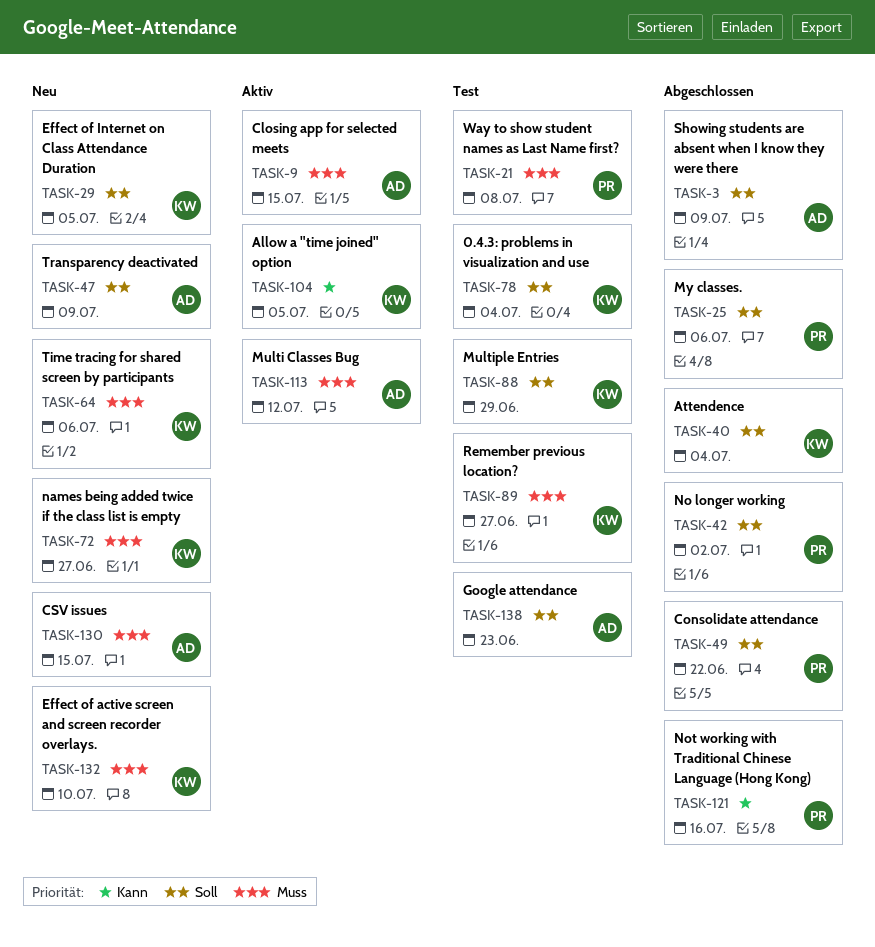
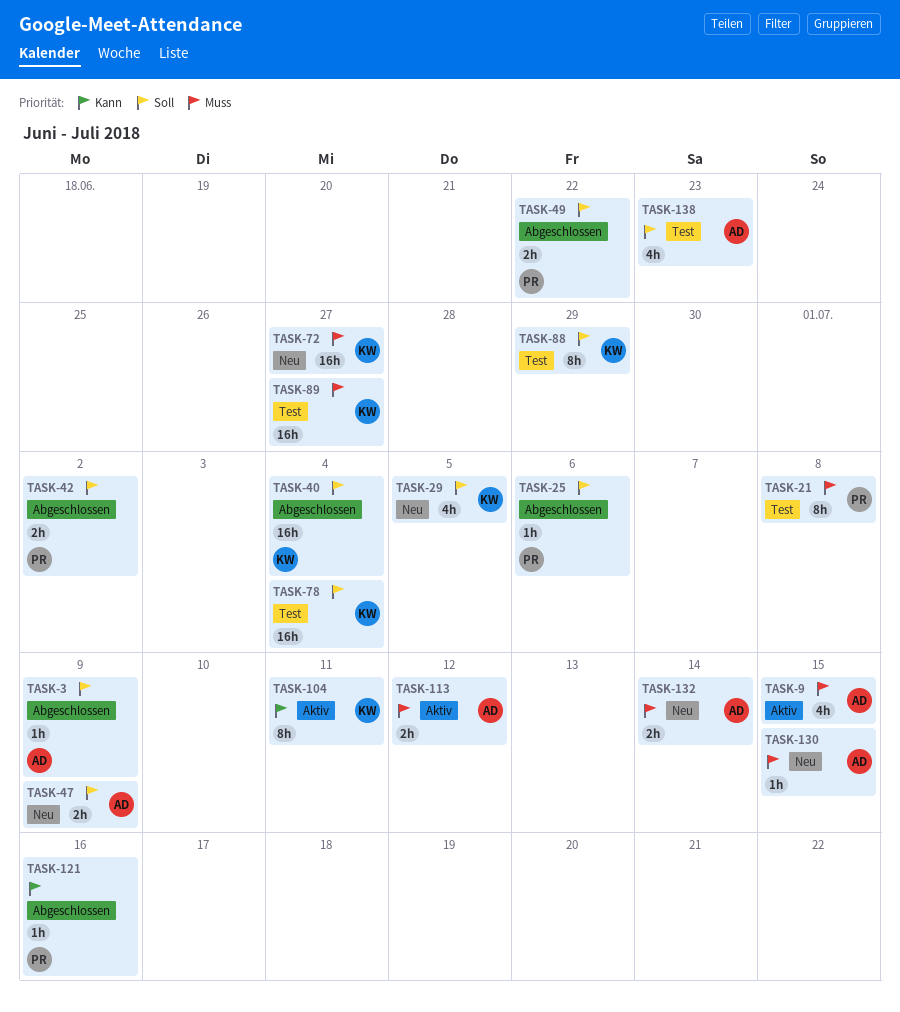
TASK-64: present -> none
TASK-104, due: Jul 5 -> Jul 11
TASK-132, owner: KW -> AD
TASK-132, due: Jul 10 -> Jul 14

